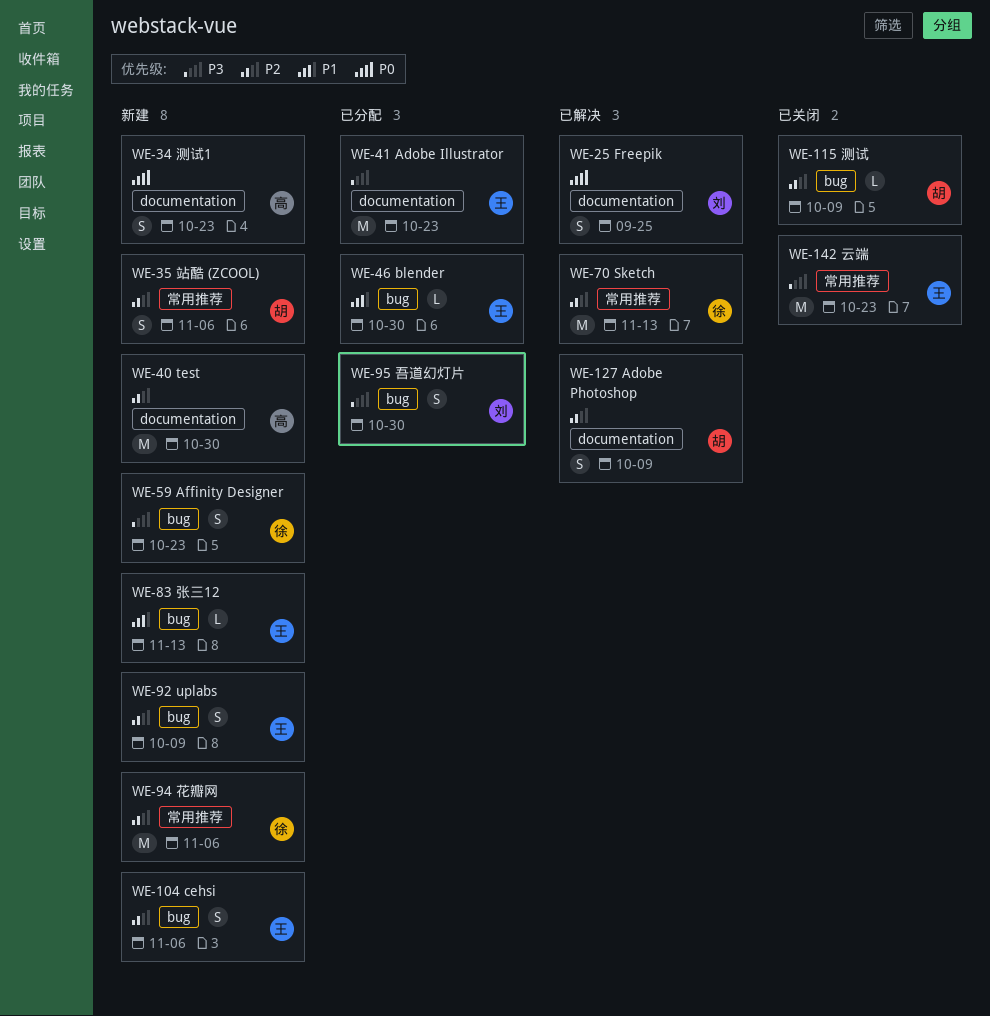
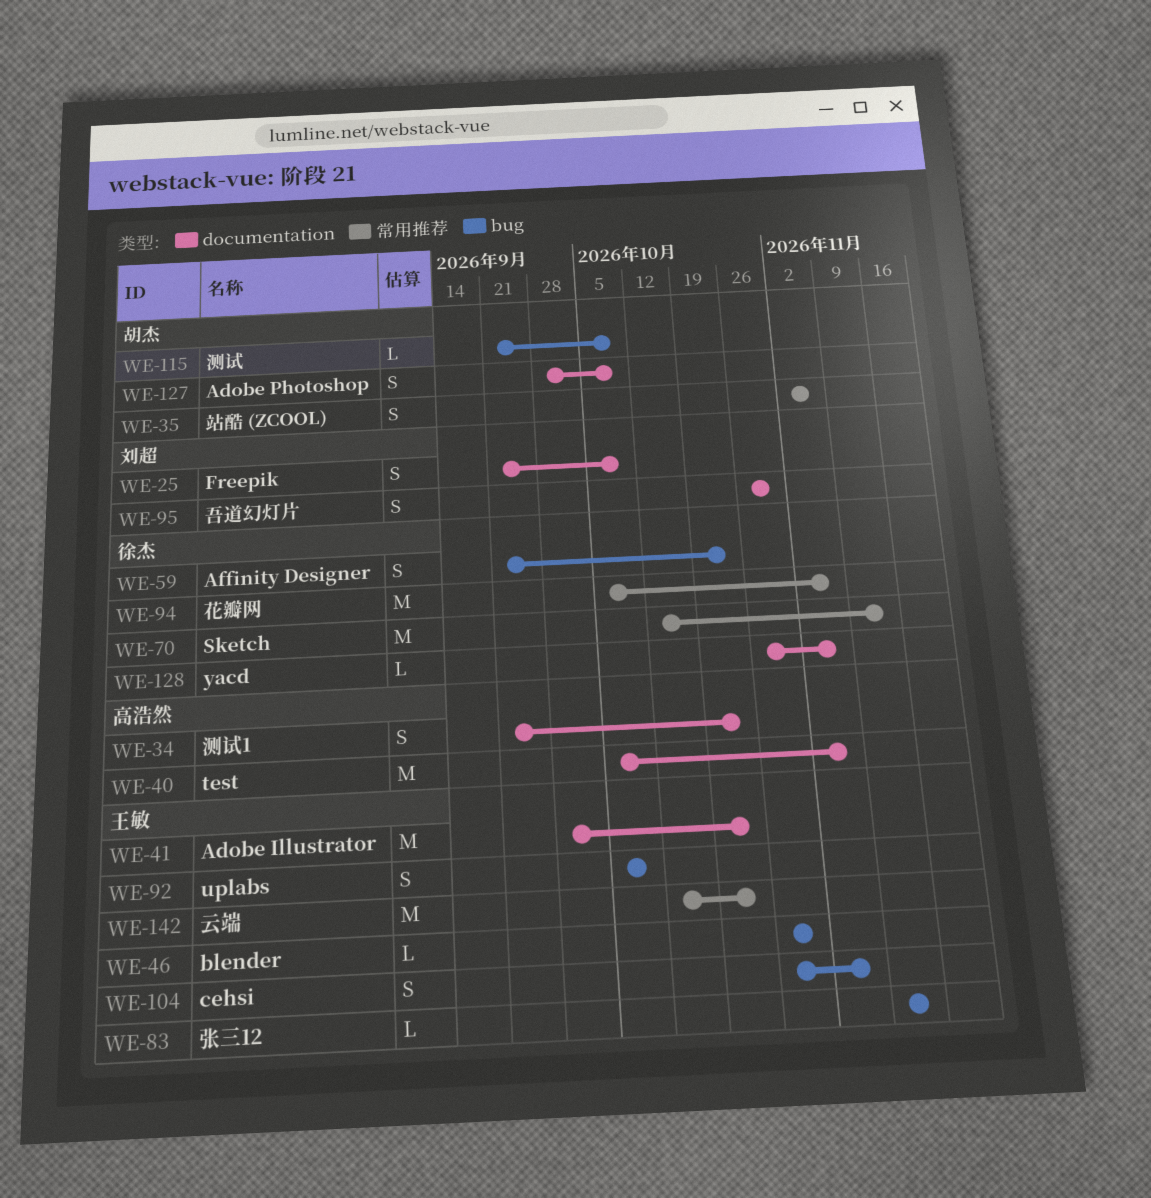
WE-25, due: Sep 25 -> Oct 9
WE-40, due: Oct 30 -> Nov 6
WE-95, label: bug -> documentation
WE-128: none -> present

